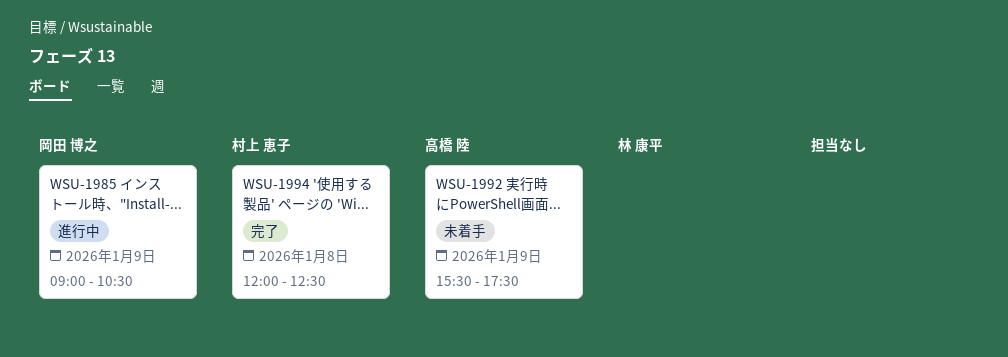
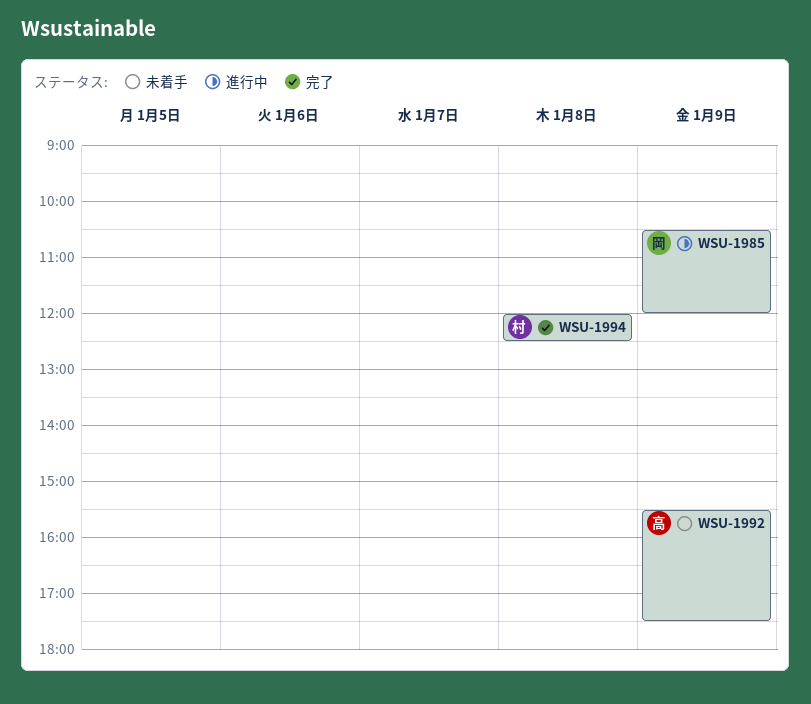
WSU-1985, begins: 09:00 -> 10:30
WSU-1985, ends: 10:30 -> 12:00

